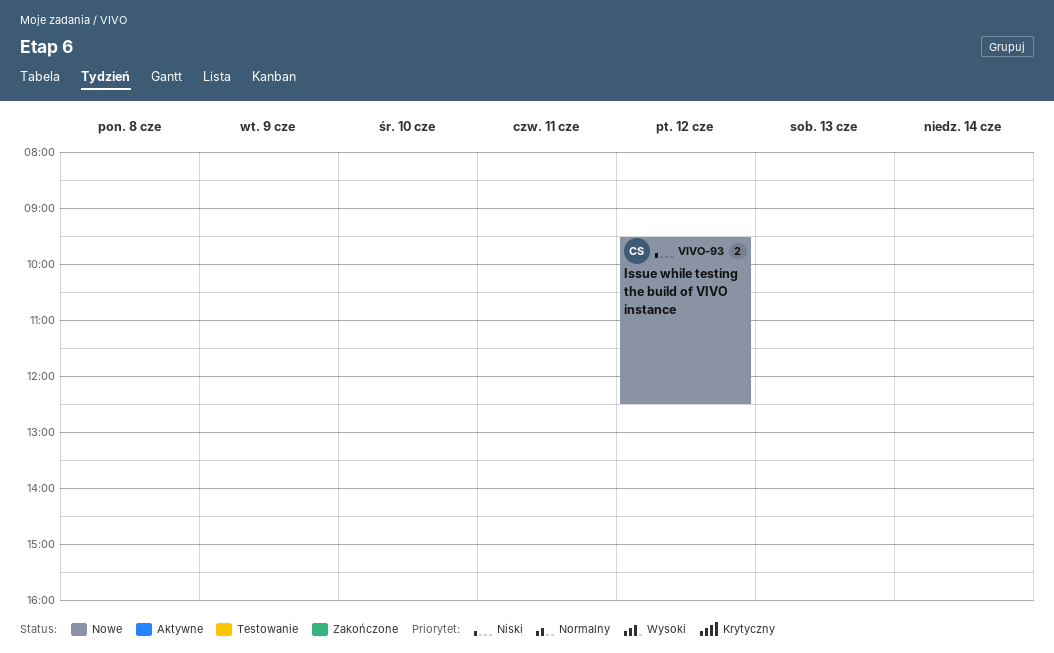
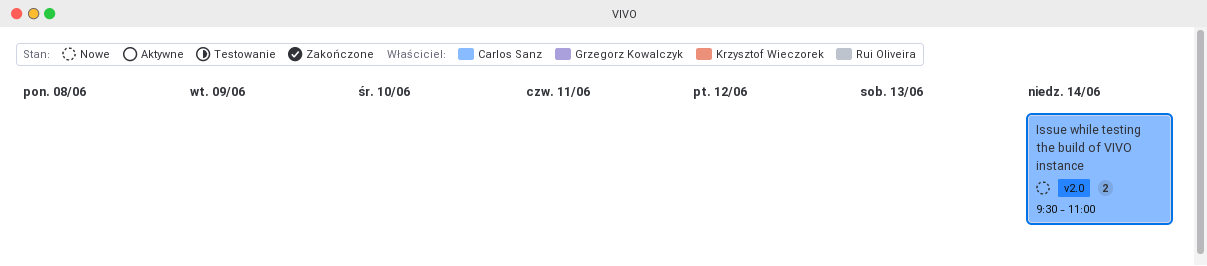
Issue while testing the build of VIVO instance, day: Jun 12 -> Jun 14
Issue while testing the build of VIVO instance, ends: 12:30 -> 11:00

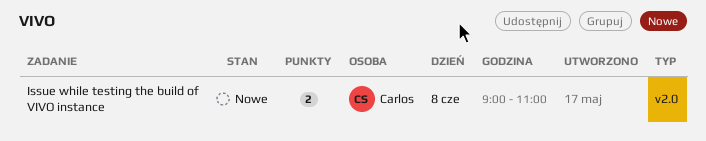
Issue while testing the build of VIVO instance, day: Jun 14 -> Jun 8
Issue while testing the build of VIVO instance, begins: 09:30 -> 09:00

